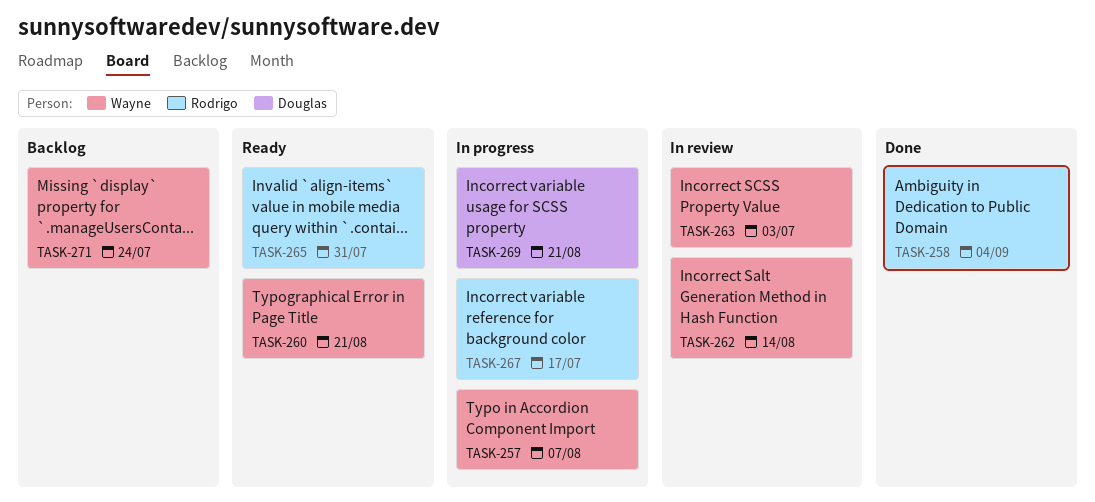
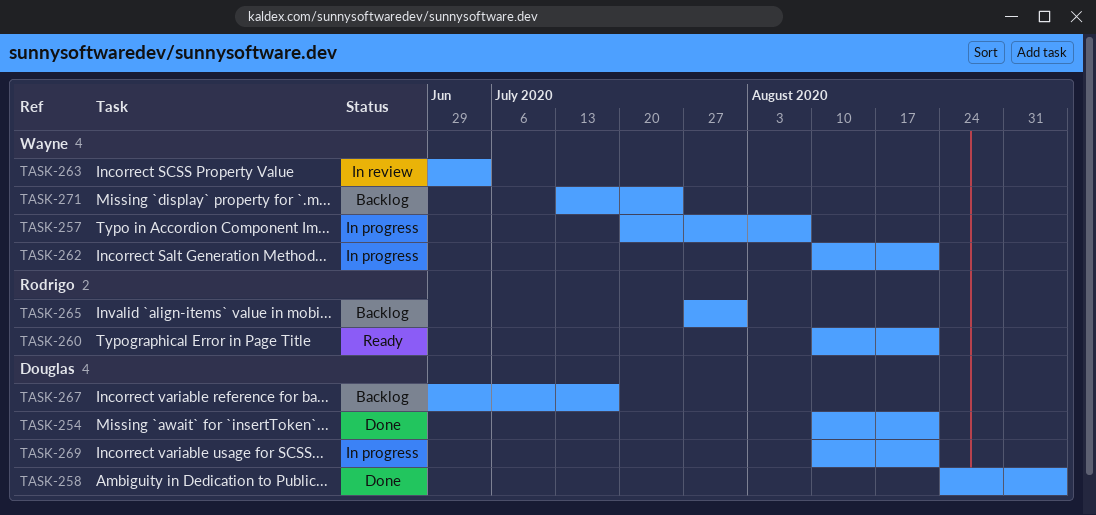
TASK-254: none -> present
TASK-258, owner: Rodrigo -> Douglas
TASK-260, owner: Wayne -> Rodrigo
TASK-262, status: In review -> In progress
TASK-262, due: Aug 14 -> Aug 21
TASK-265, status: Ready -> Backlog
TASK-267, status: In progress -> Backlog
TASK-267, owner: Rodrigo -> Douglas

